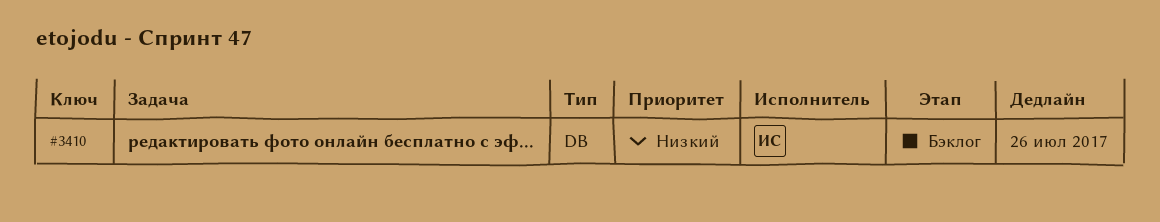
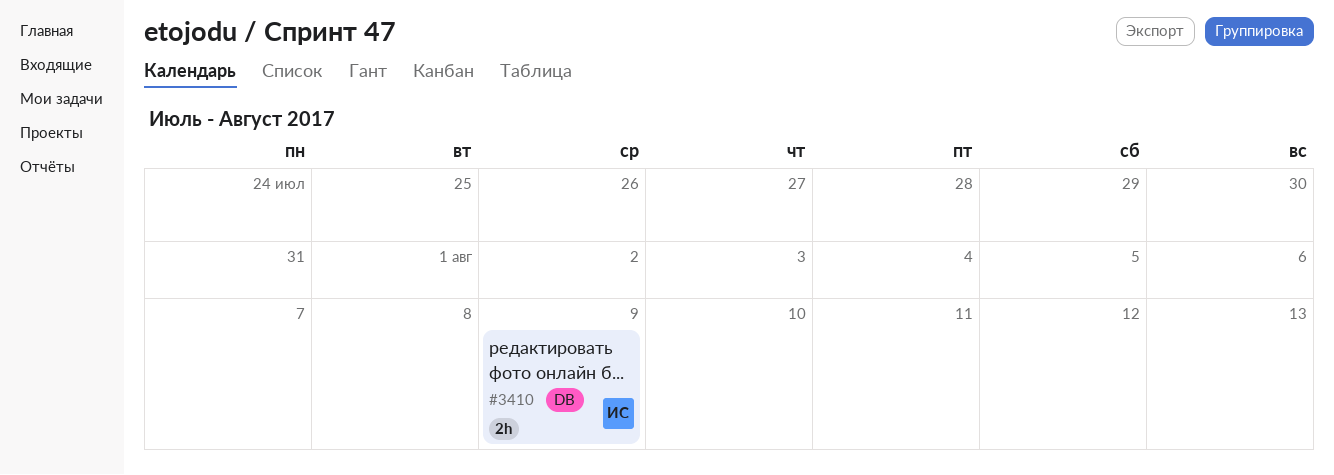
#3410, due: Jul 26 -> Aug 9

